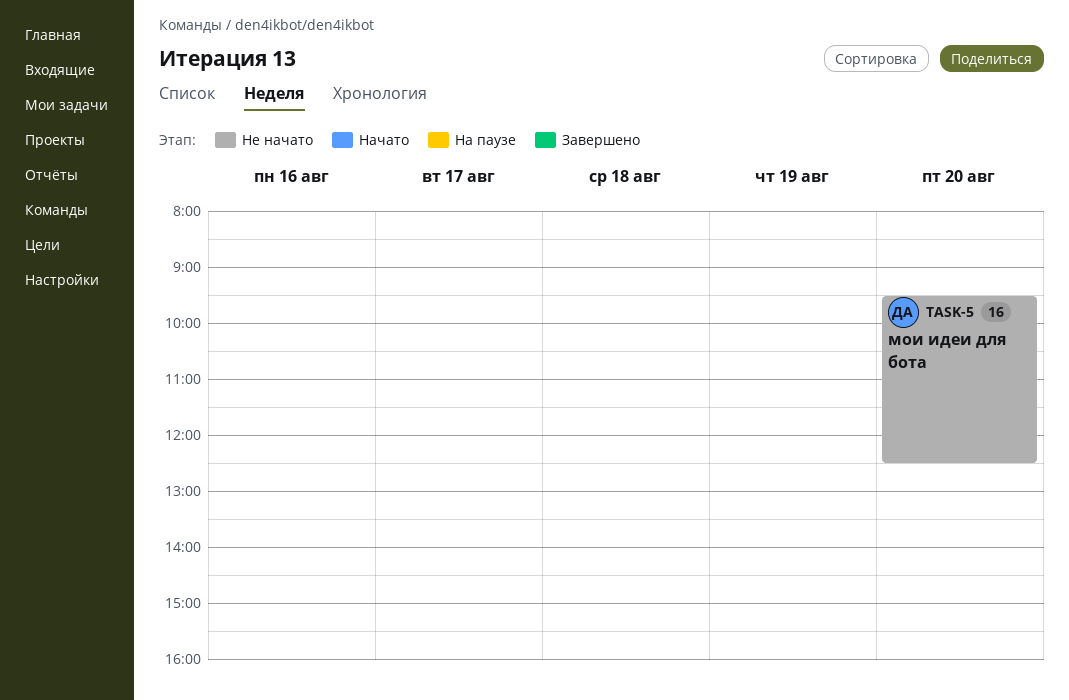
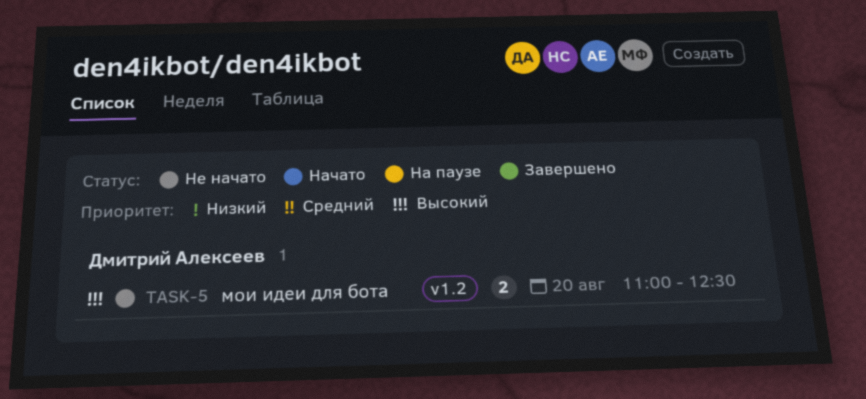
TASK-5, estimate: 16 -> 2
TASK-5, begins: 09:30 -> 11:00

